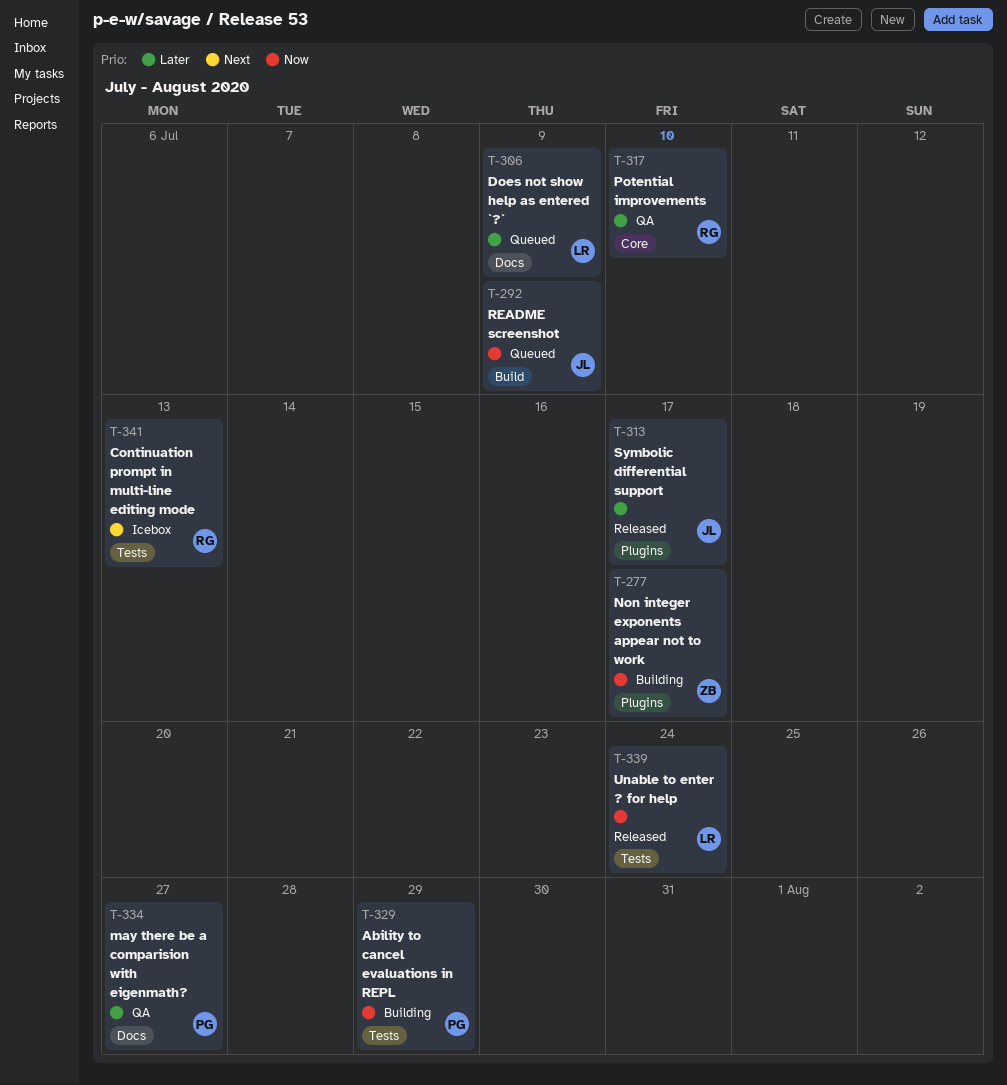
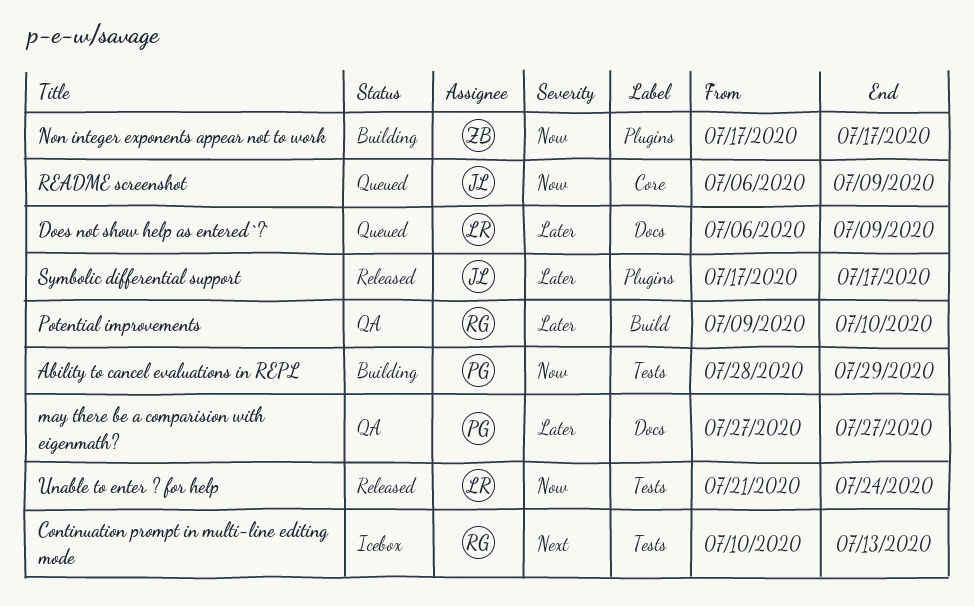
Potential improvements, label: Core -> Build
README screenshot, label: Build -> Core

